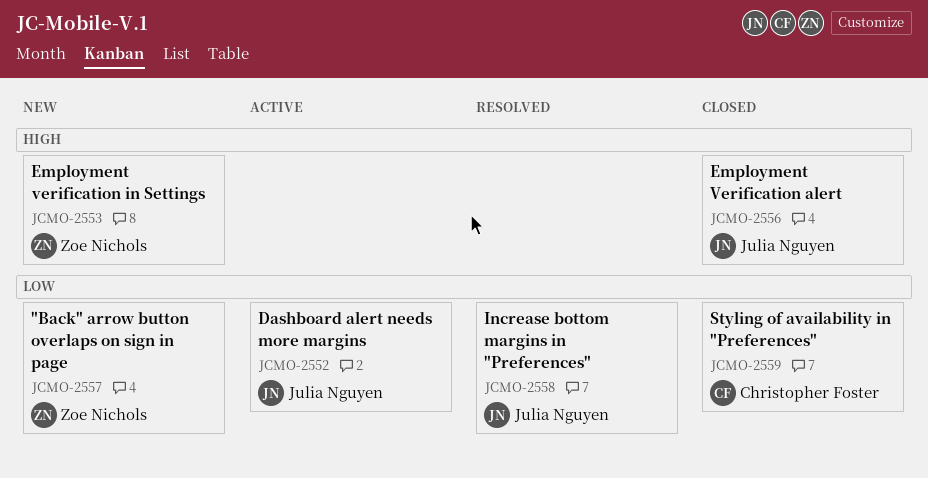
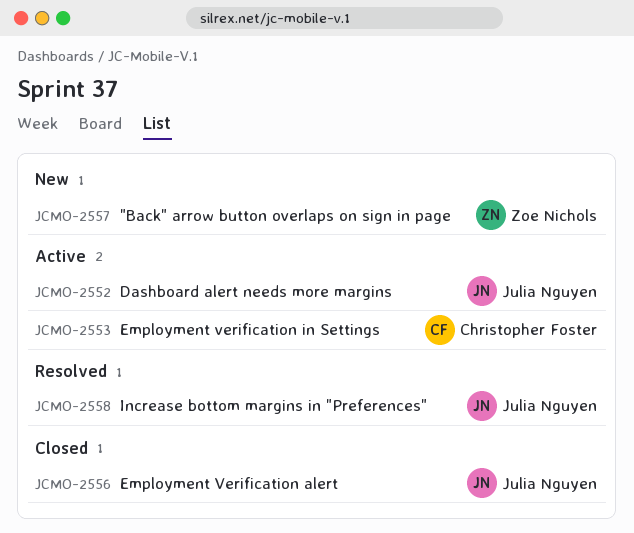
JCMO-2553, status: New -> Active
JCMO-2553, owner: Zoe Nichols -> Christopher Foster
JCMO-2559: present -> none

